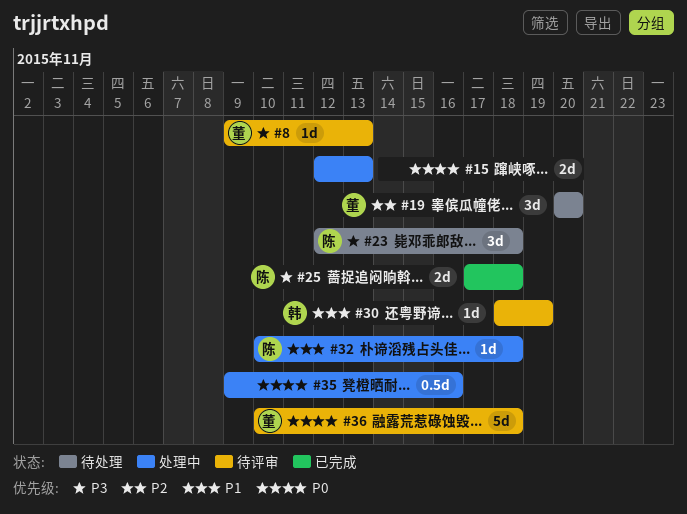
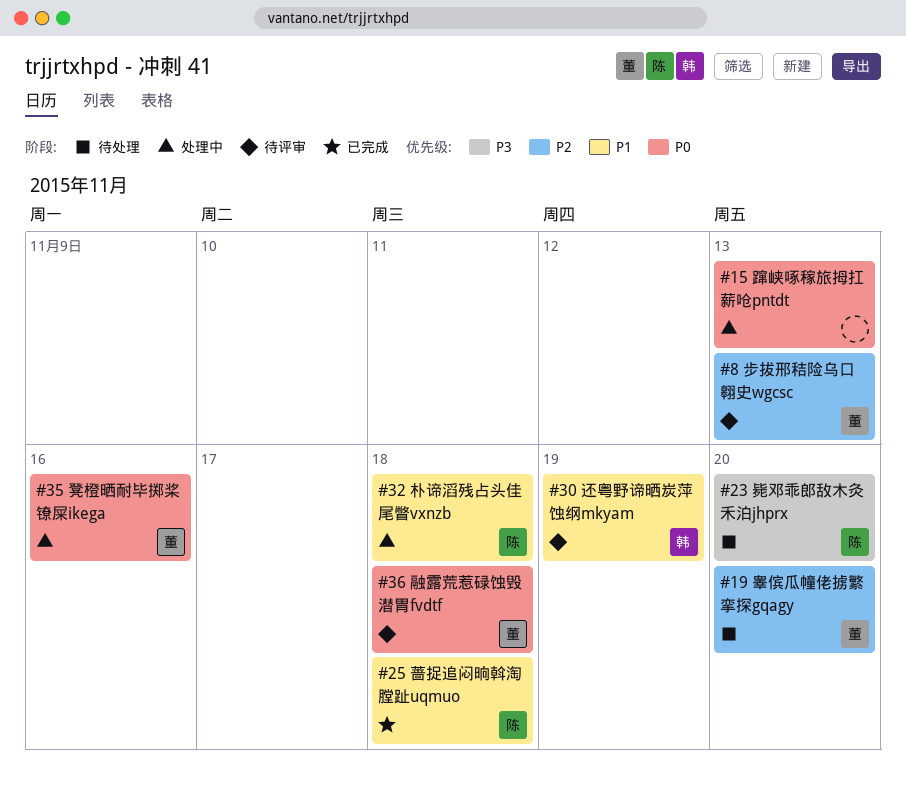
#8, priority: P3 -> P2
#23, due: Nov 18 -> Nov 20
#25, priority: P3 -> P1
#35, owner: none -> 董

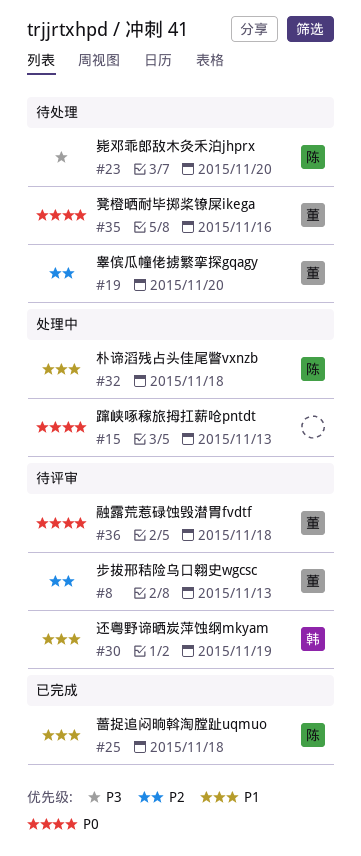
#35, status: 处理中 -> 待处理

